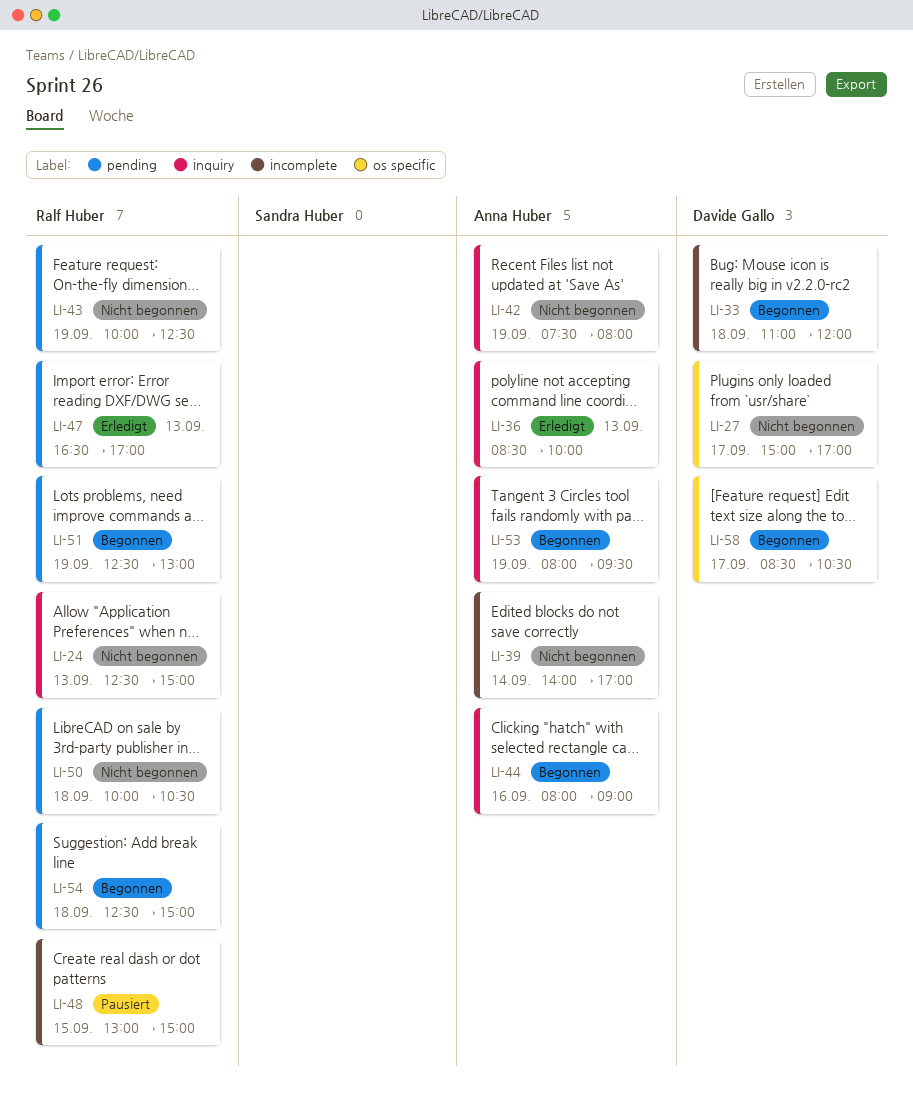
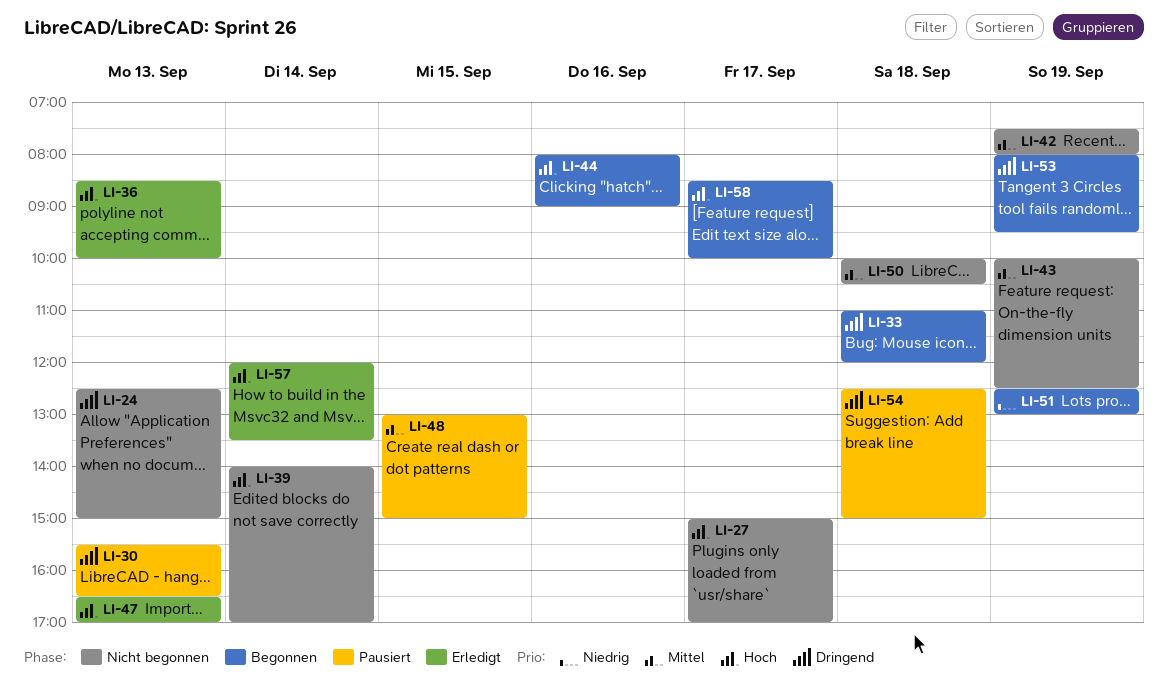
LI-30: none -> present
LI-54, status: Begonnen -> Pausiert
LI-57: none -> present
LI-58, ends: 10:30 -> 10:00

